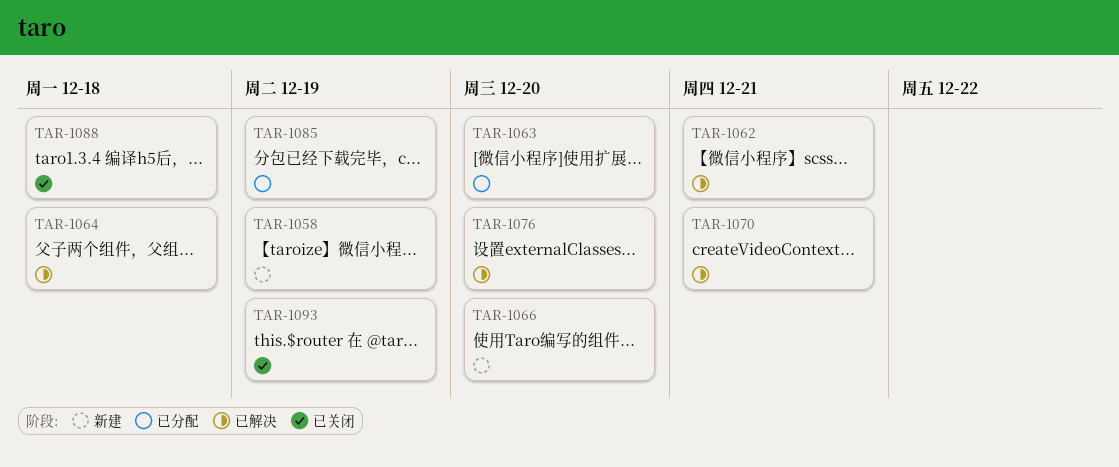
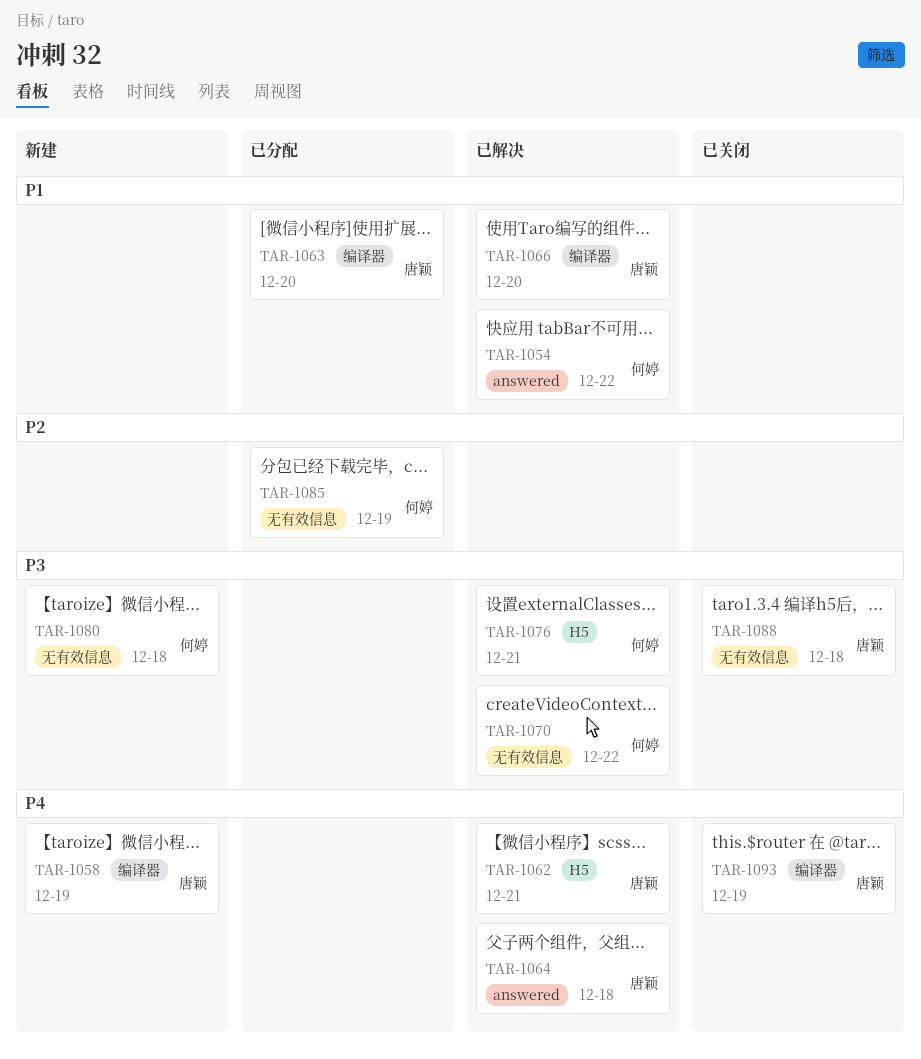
TAR-1054: none -> present
TAR-1066, status: 新建 -> 已解决
TAR-1070, due: Dec 21 -> Dec 22
TAR-1076, due: Dec 20 -> Dec 21
TAR-1080: none -> present

